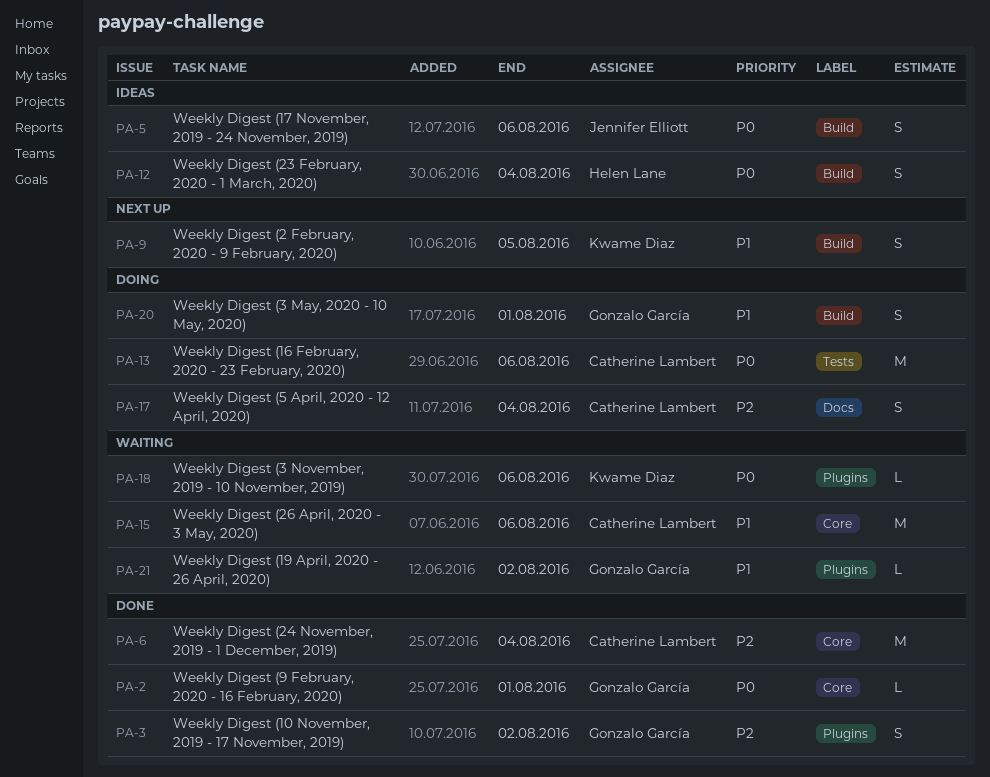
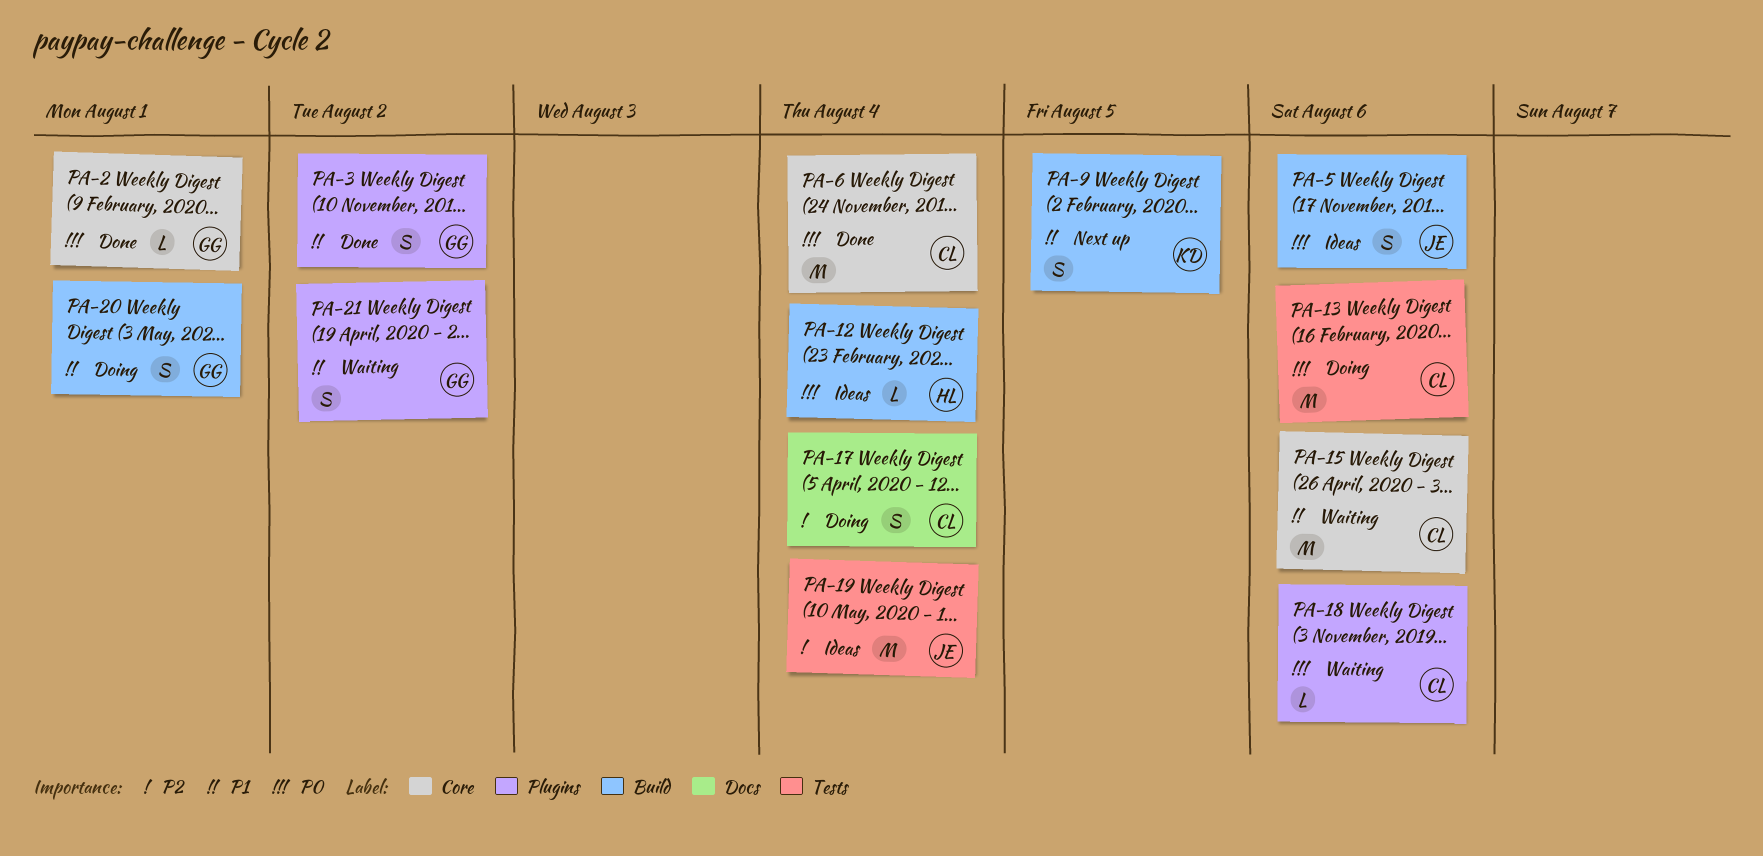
PA-3, priority: P2 -> P1
PA-6, priority: P2 -> P0
PA-12, estimate: S -> L
PA-18, owner: Kwame Diaz -> Catherine Lambert
PA-19: none -> present
PA-21, estimate: L -> S

